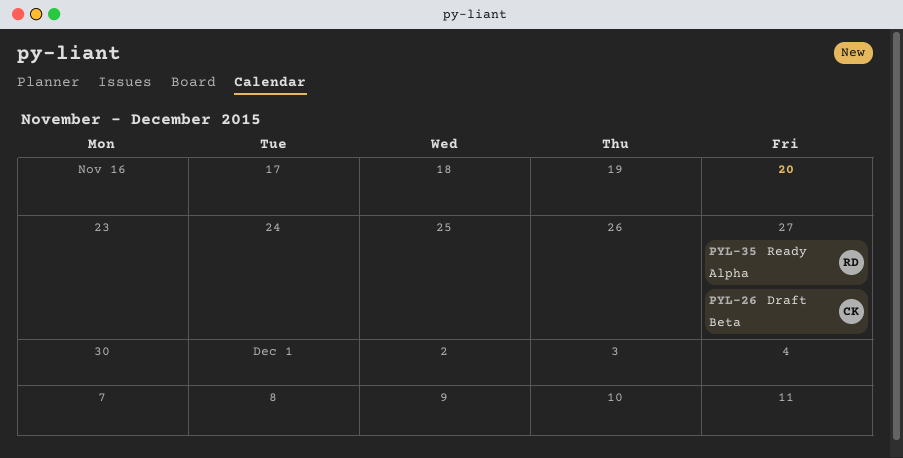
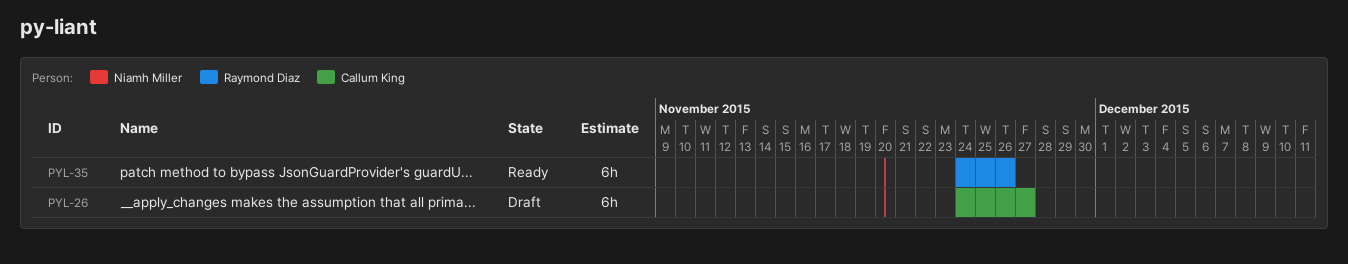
PYL-35, due: Nov 27 -> Nov 26

